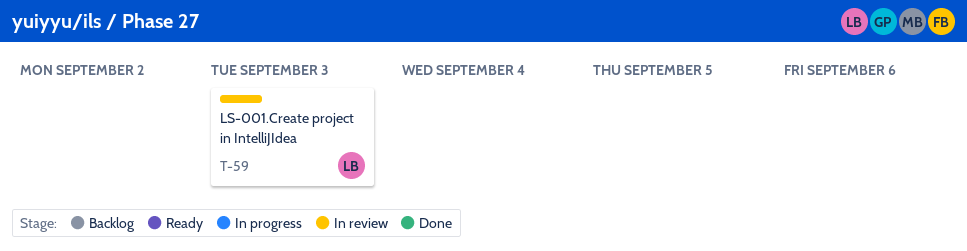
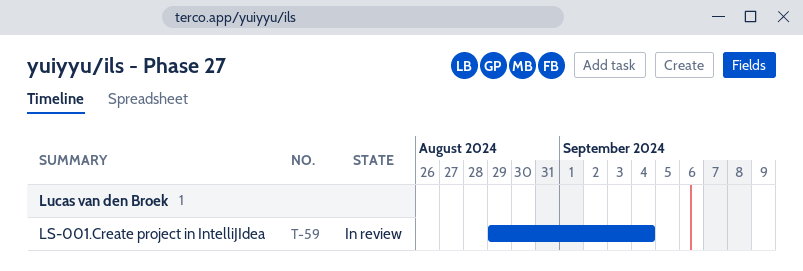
T-59, due: Sep 3 -> Sep 4

